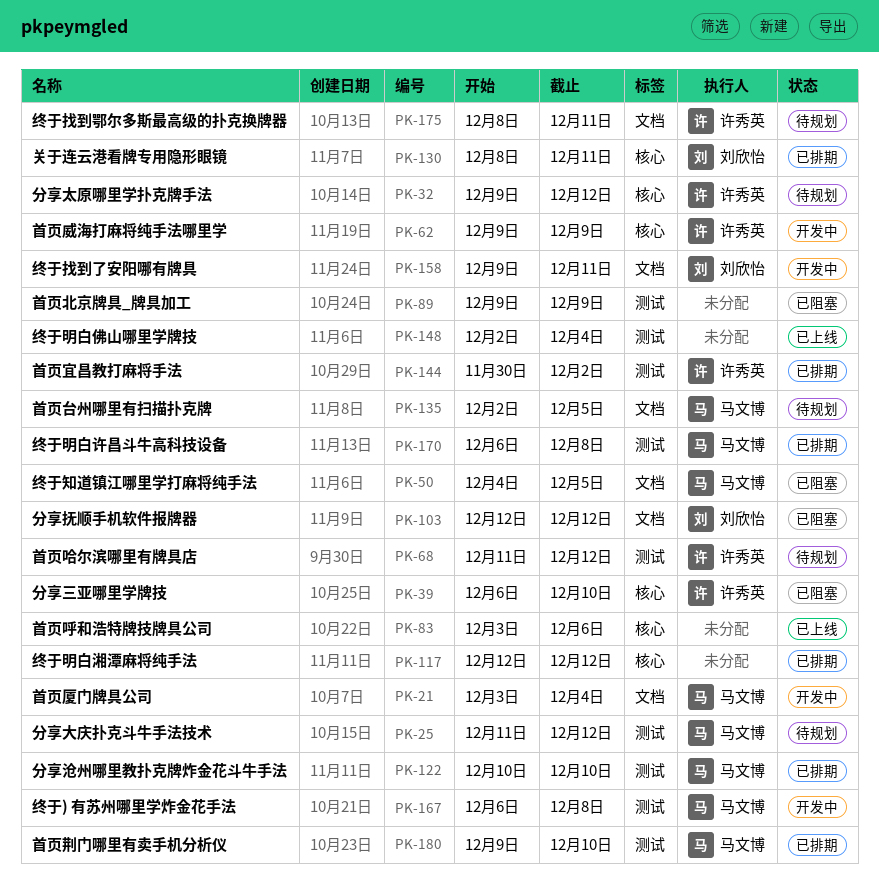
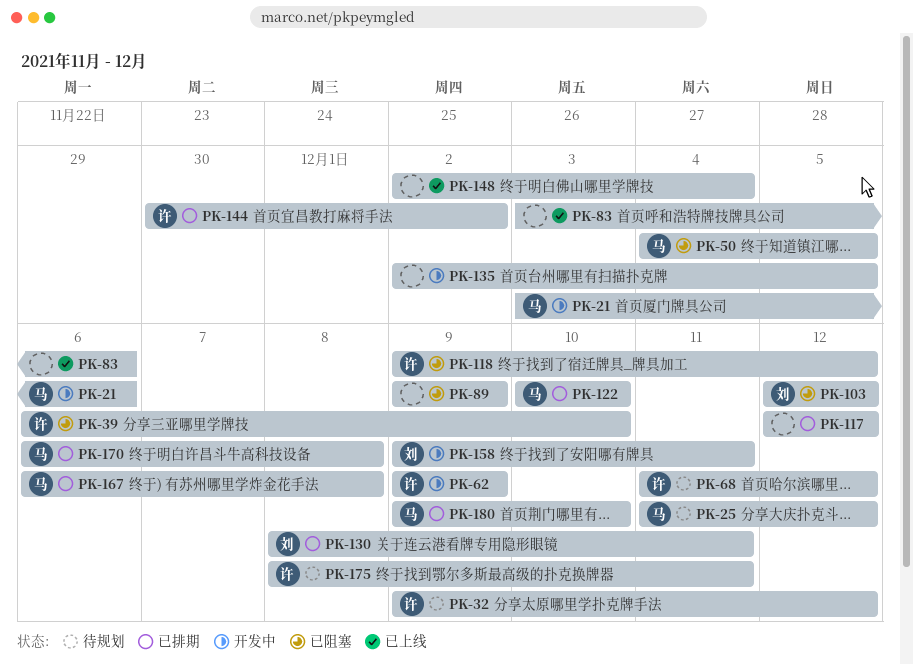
PK-21, due: Dec 4 -> Dec 6
PK-118: none -> present
PK-135, status: 待规划 -> 开发中
PK-135, owner: 马文博 -> none
PK-167, status: 开发中 -> 已排期

